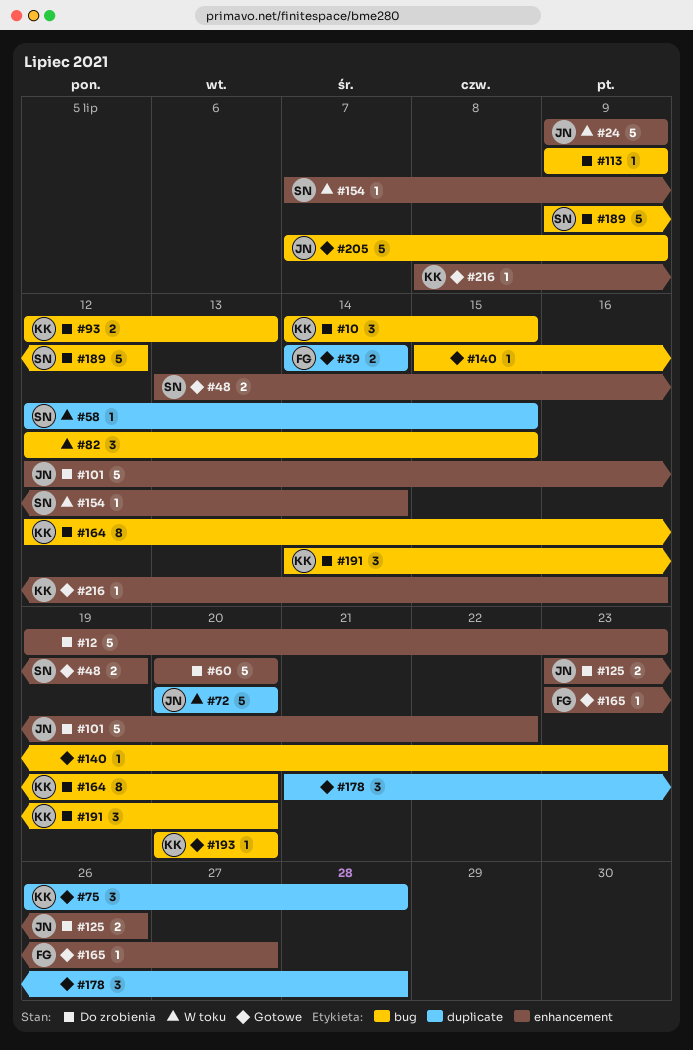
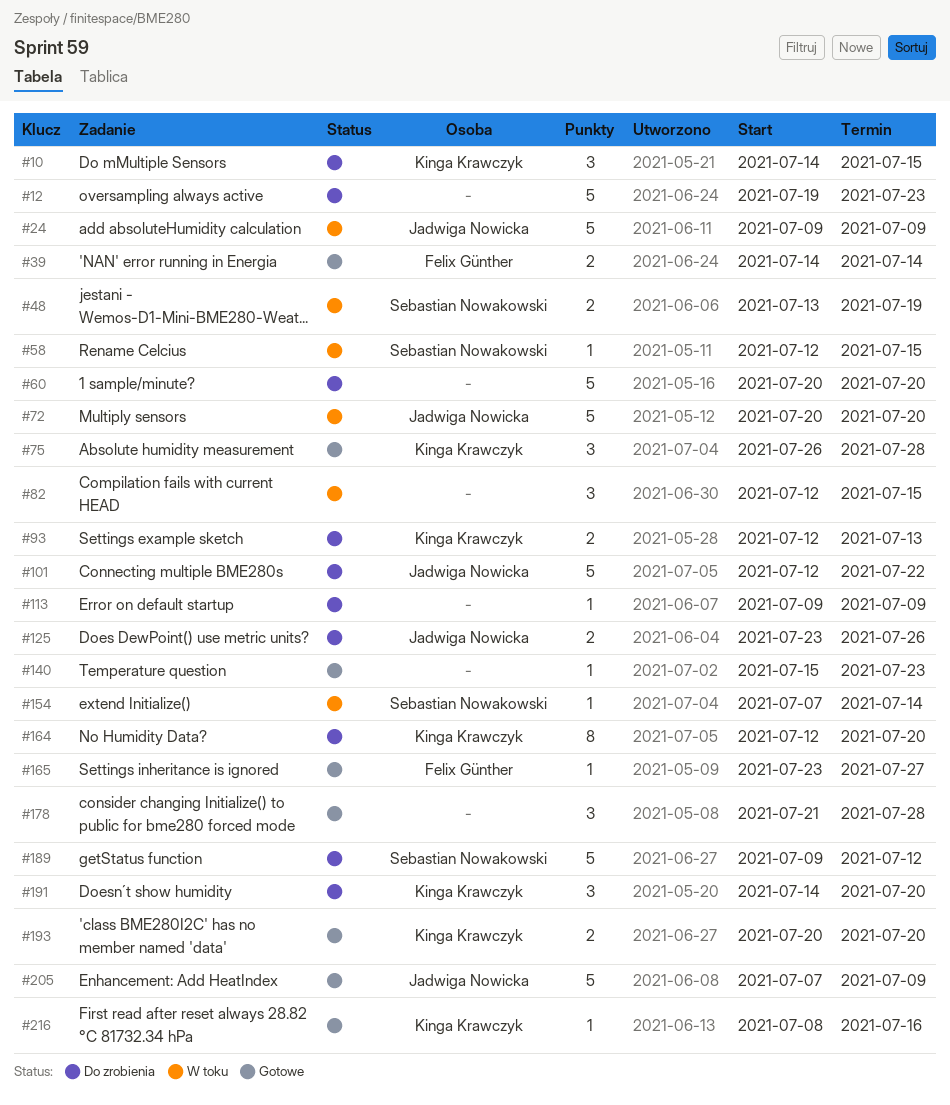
#48, status: Gotowe -> W toku
#193, estimate: 1 -> 2

